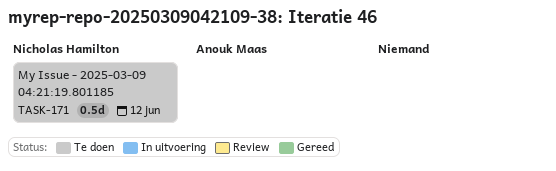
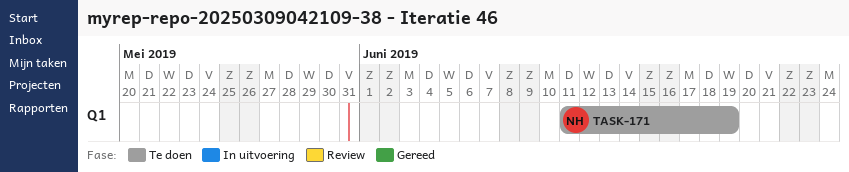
TASK-171, due: Jun 12 -> Jun 19

